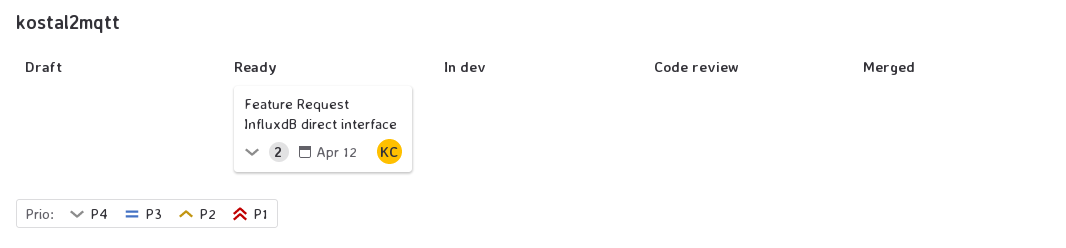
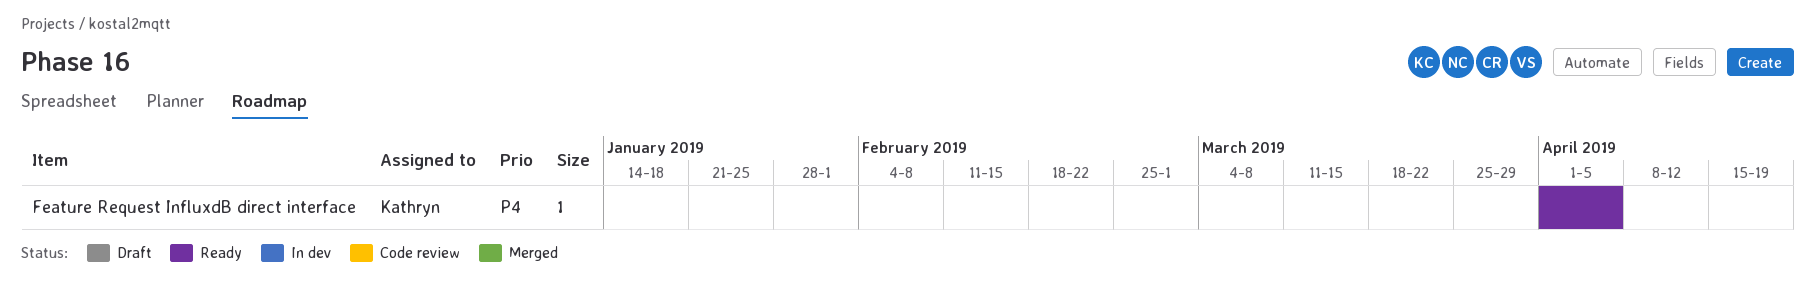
Feature Request InfluxdB direct interface, estimate: 2 -> 1
Feature Request InfluxdB direct interface, due: Apr 12 -> Apr 5

